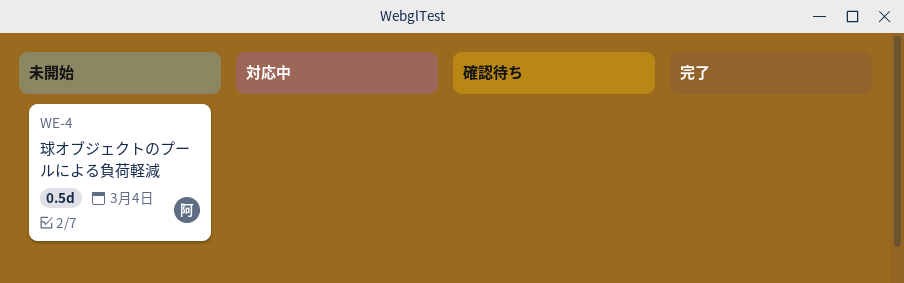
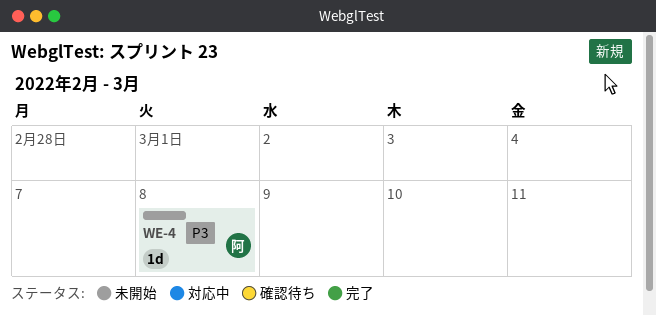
WE-4, estimate: 0.5d -> 1d
WE-4, due: Mar 4 -> Mar 8

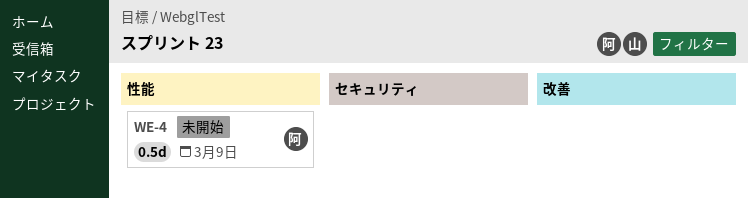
WE-4, estimate: 1d -> 0.5d
WE-4, due: Mar 8 -> Mar 9

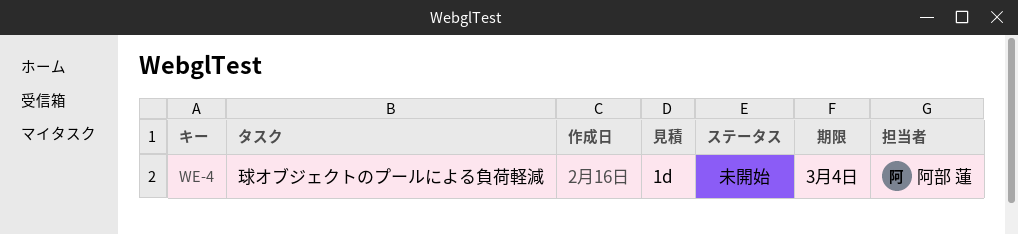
WE-4, estimate: 0.5d -> 1d
WE-4, due: Mar 9 -> Mar 4

